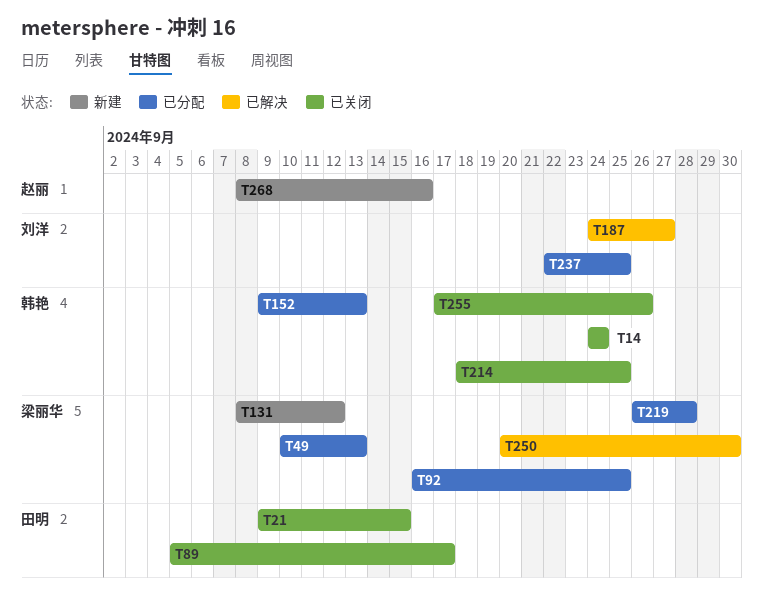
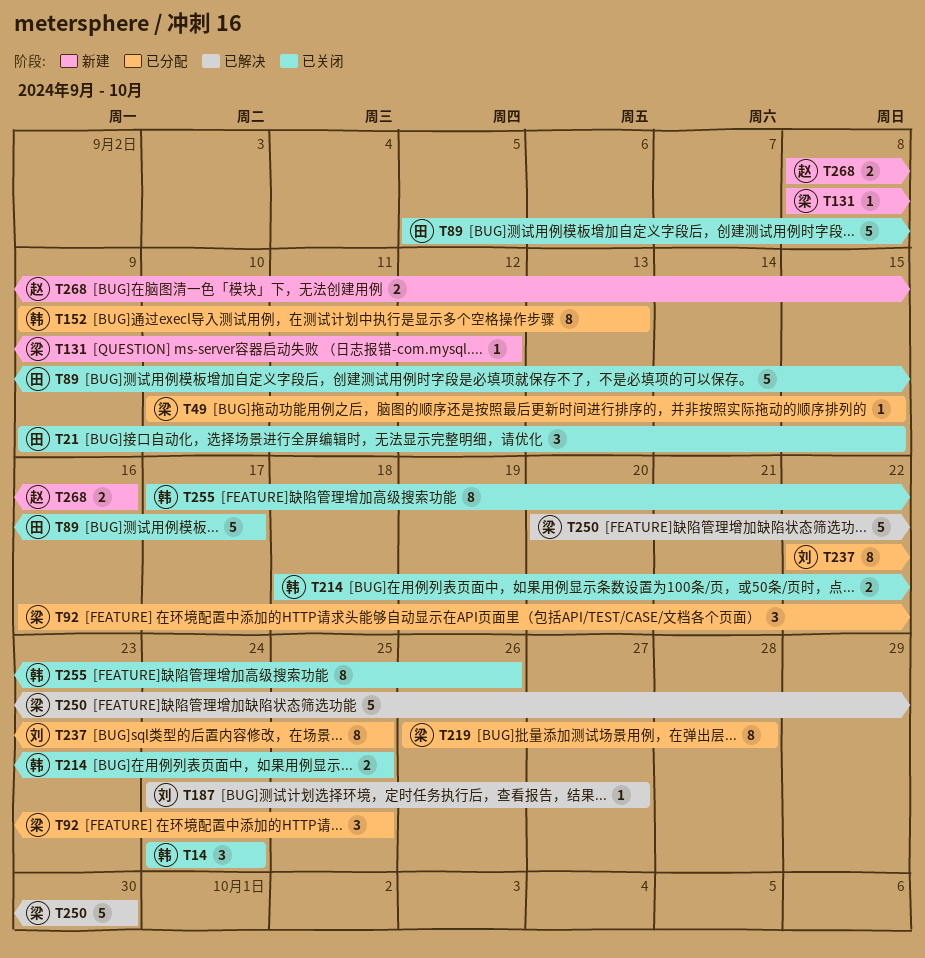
T49, due: Sep 13 -> Sep 15

